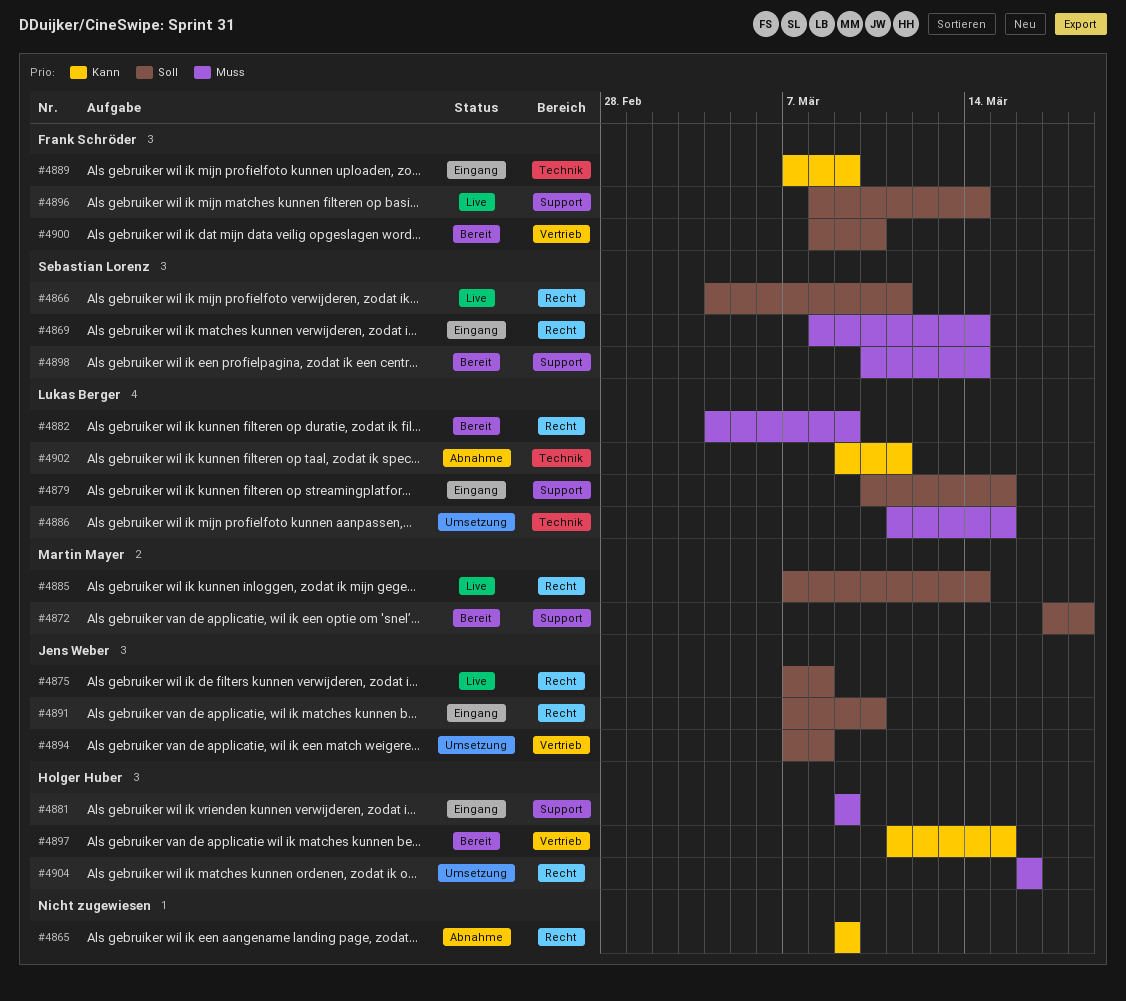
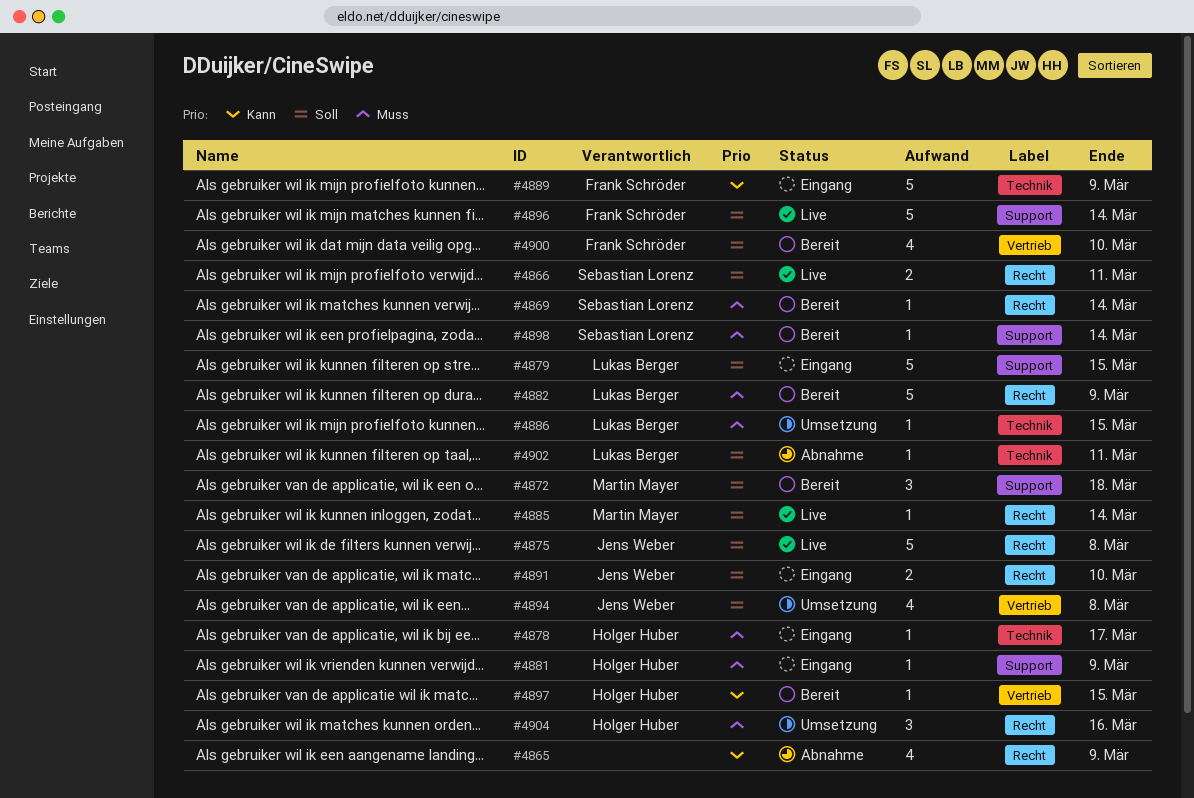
#4869, status: Eingang -> Bereit
#4878: none -> present
#4902, priority: Kann -> Soll

